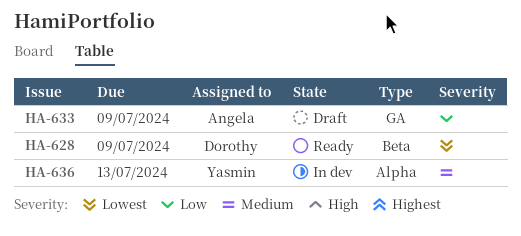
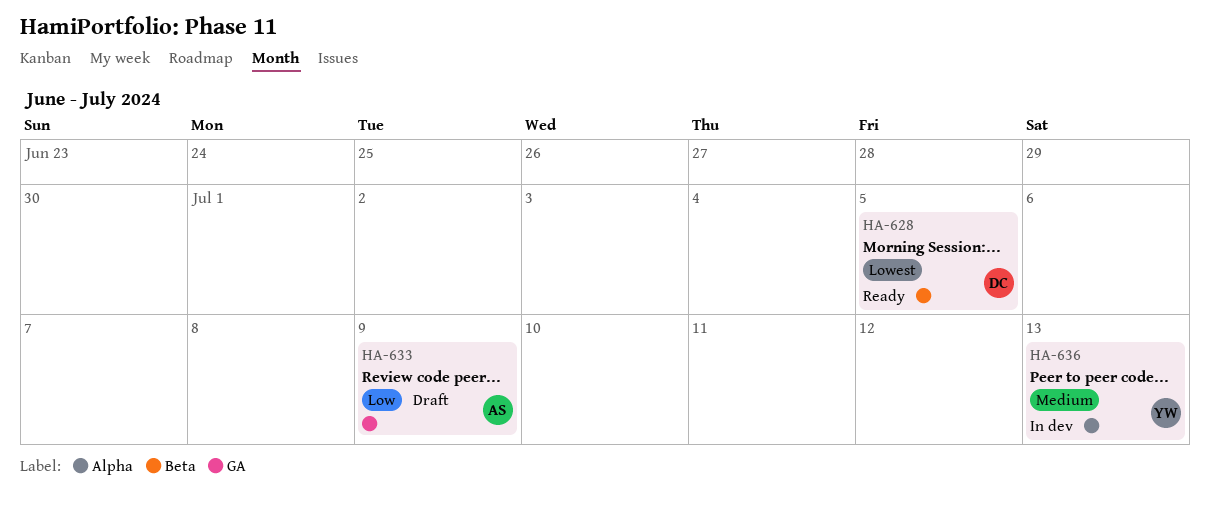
HA-628, due: Jul 9 -> Jul 5

